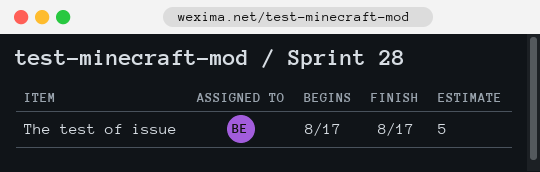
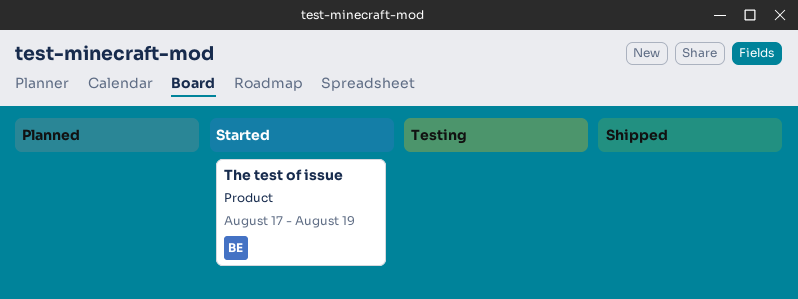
The test of issue, due: Aug 17 -> Aug 19

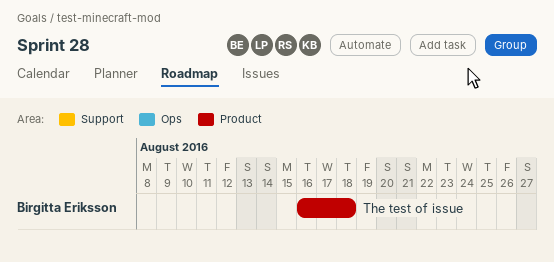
The test of issue, start: Aug 17 -> Aug 16
The test of issue, due: Aug 19 -> Aug 18

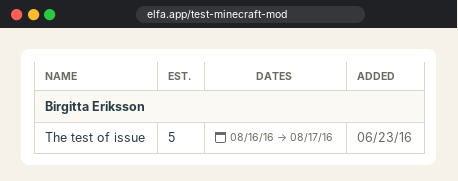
The test of issue, due: Aug 18 -> Aug 17

